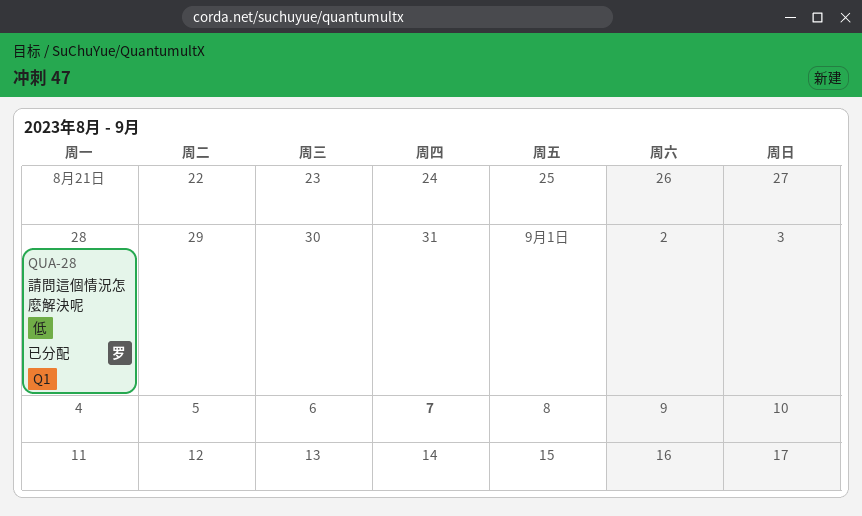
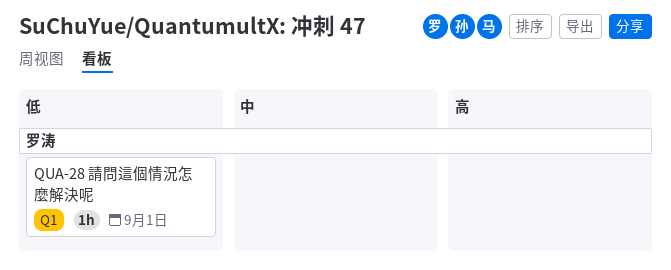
QUA-28, due: Aug 28 -> Sep 1

